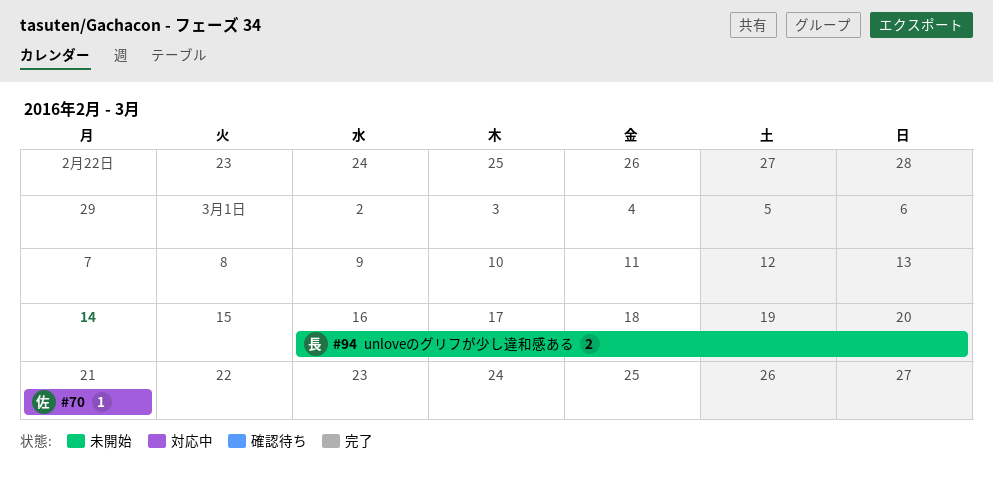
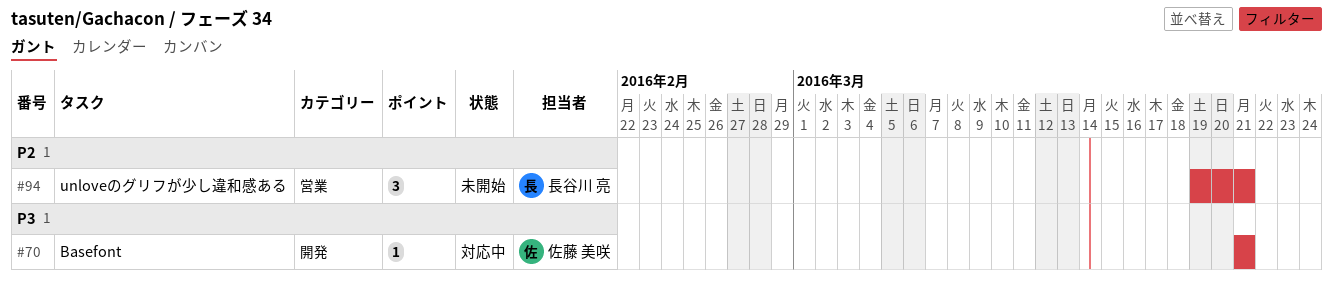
#94, estimate: 2 -> 3
#94, start: Mar 16 -> Mar 19
#94, due: Mar 20 -> Mar 21

